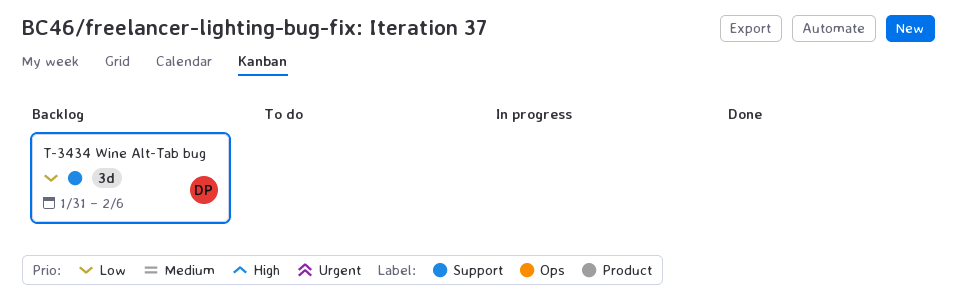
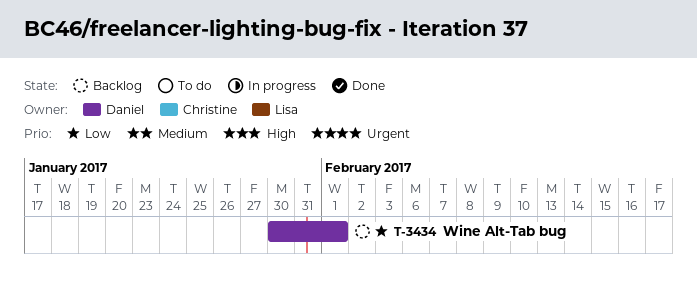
T-3434, start: Jan 31 -> Jan 30
T-3434, due: Feb 6 -> Feb 1

